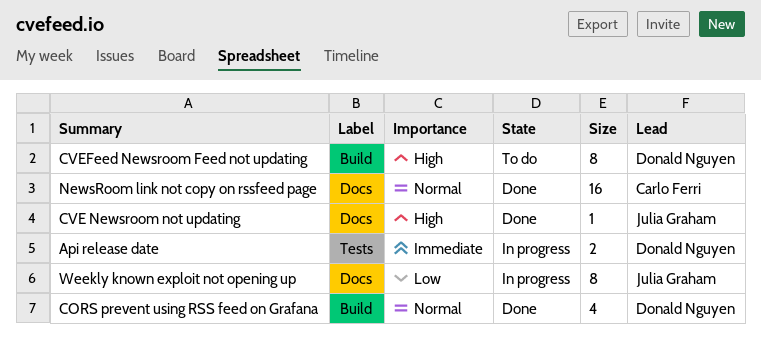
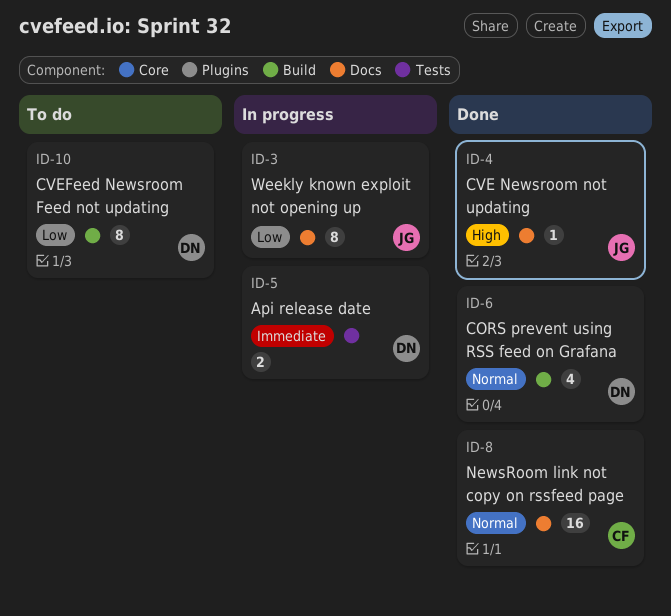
CVEFeed Newsroom Feed not updating, priority: High -> Low

